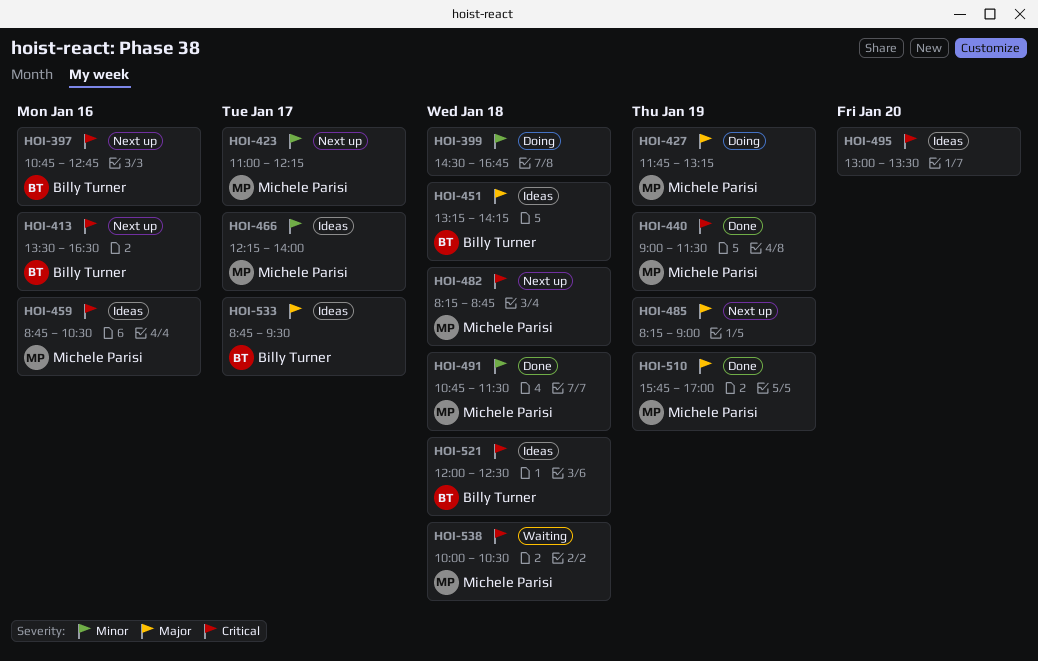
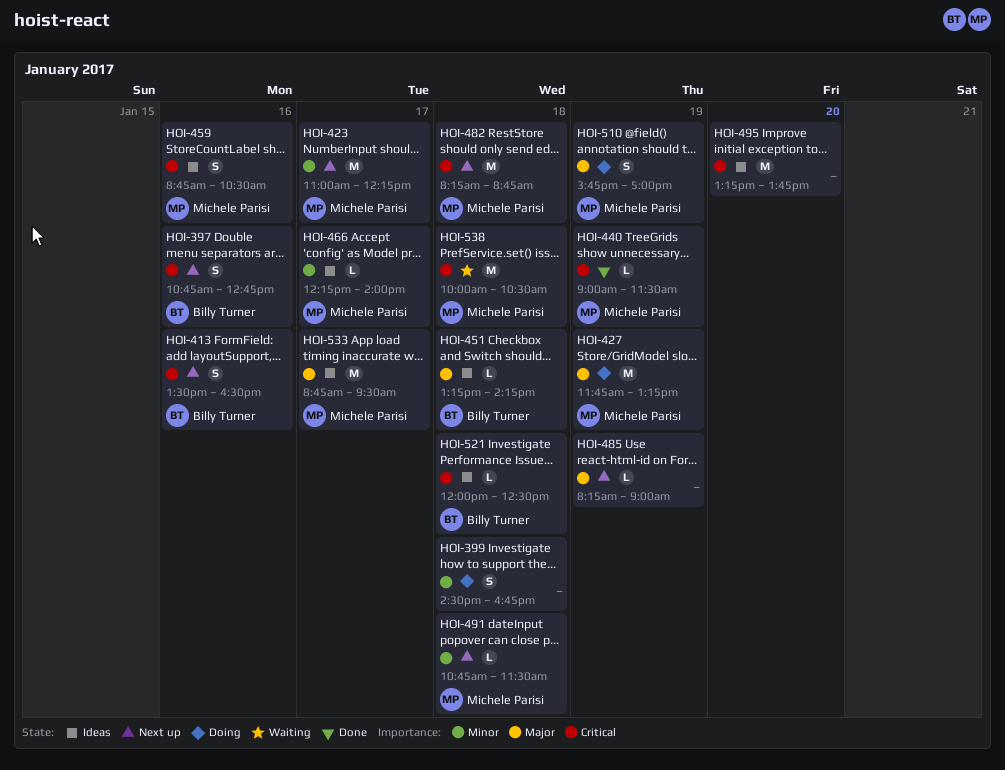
HOI-491, status: Done -> Next up
HOI-495, begins: 13:00 -> 13:15
HOI-495, ends: 13:30 -> 13:45
HOI-510, status: Done -> Doing
HOI-533, owner: Billy Turner -> Michele Parisi

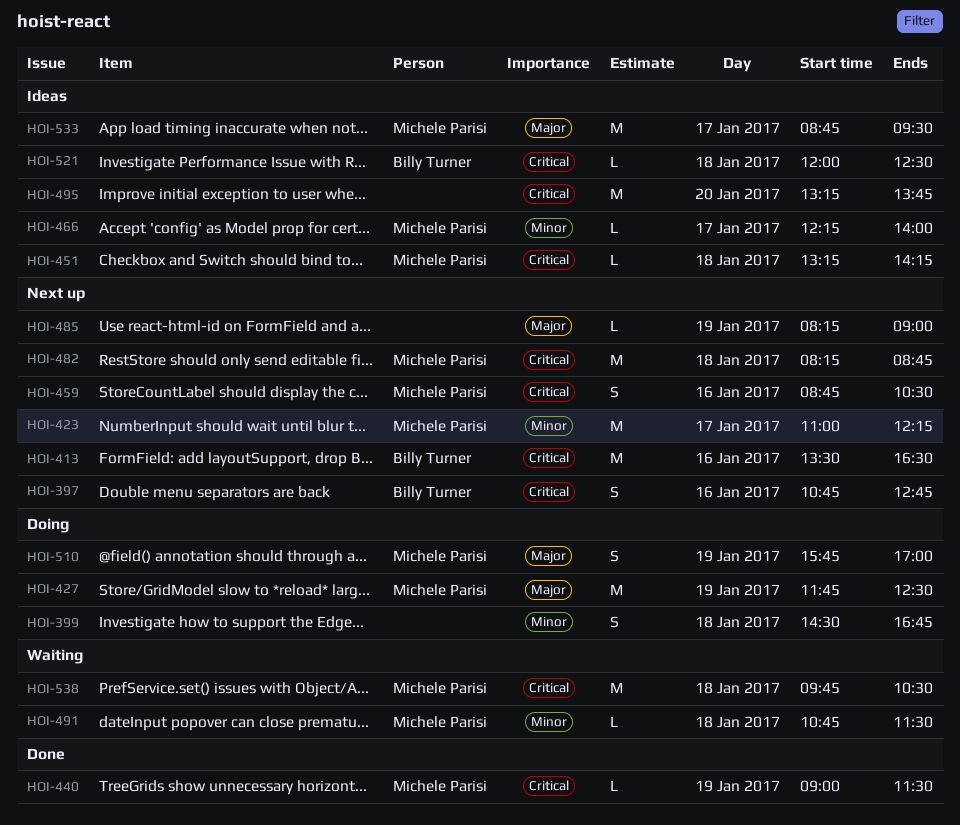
HOI-413, estimate: S -> M
HOI-427, ends: 13:15 -> 12:30
HOI-451, owner: Billy Turner -> Michele Parisi
HOI-451, priority: Major -> Critical
HOI-459, status: Ideas -> Next up
HOI-491, status: Next up -> Waiting
HOI-538, begins: 10:00 -> 09:45

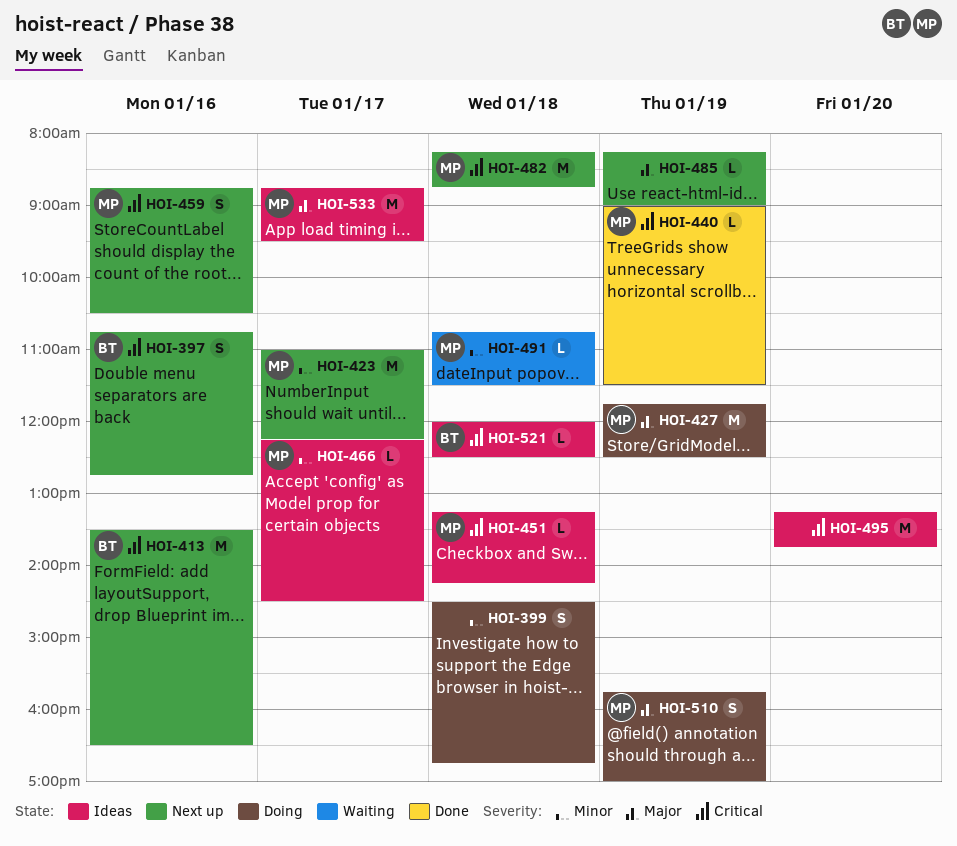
HOI-466, ends: 14:00 -> 14:30
HOI-538: present -> none

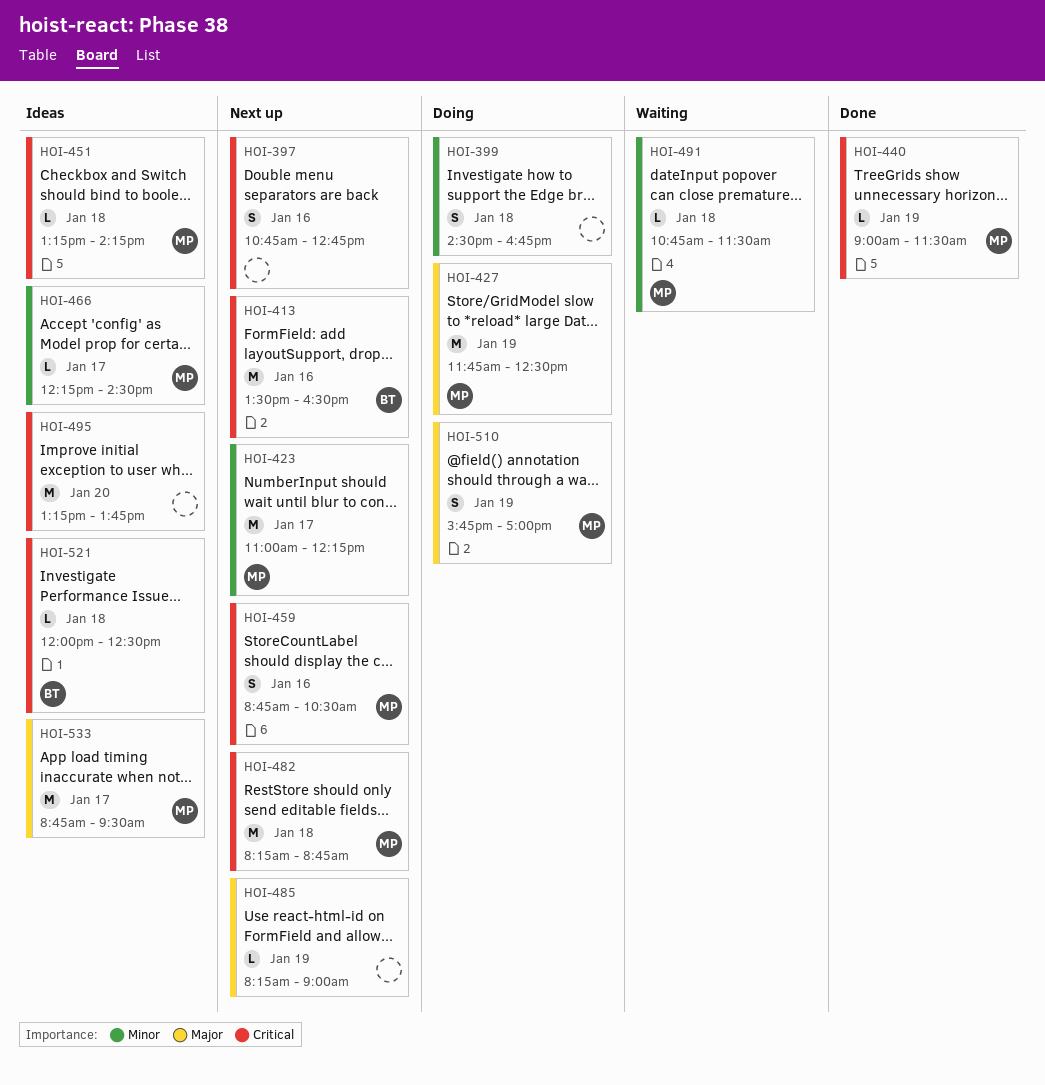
HOI-397, owner: BT -> none

